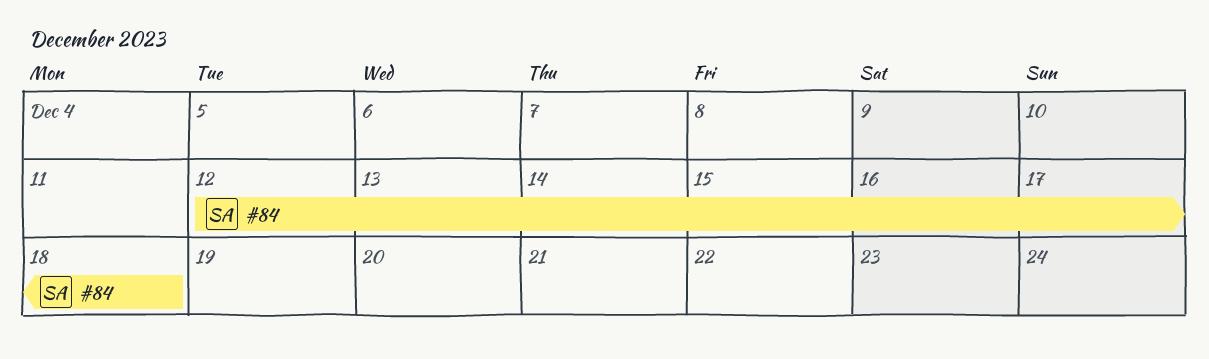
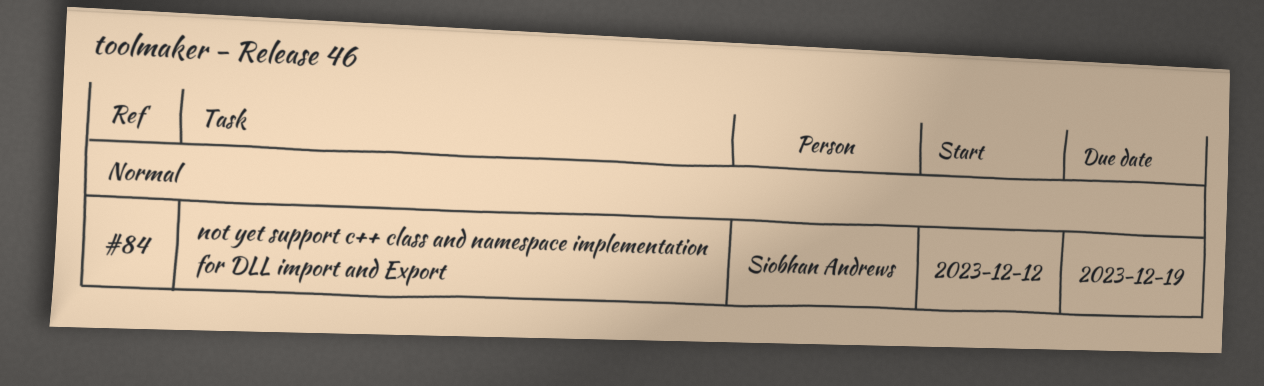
#84, due: Dec 18 -> Dec 19

